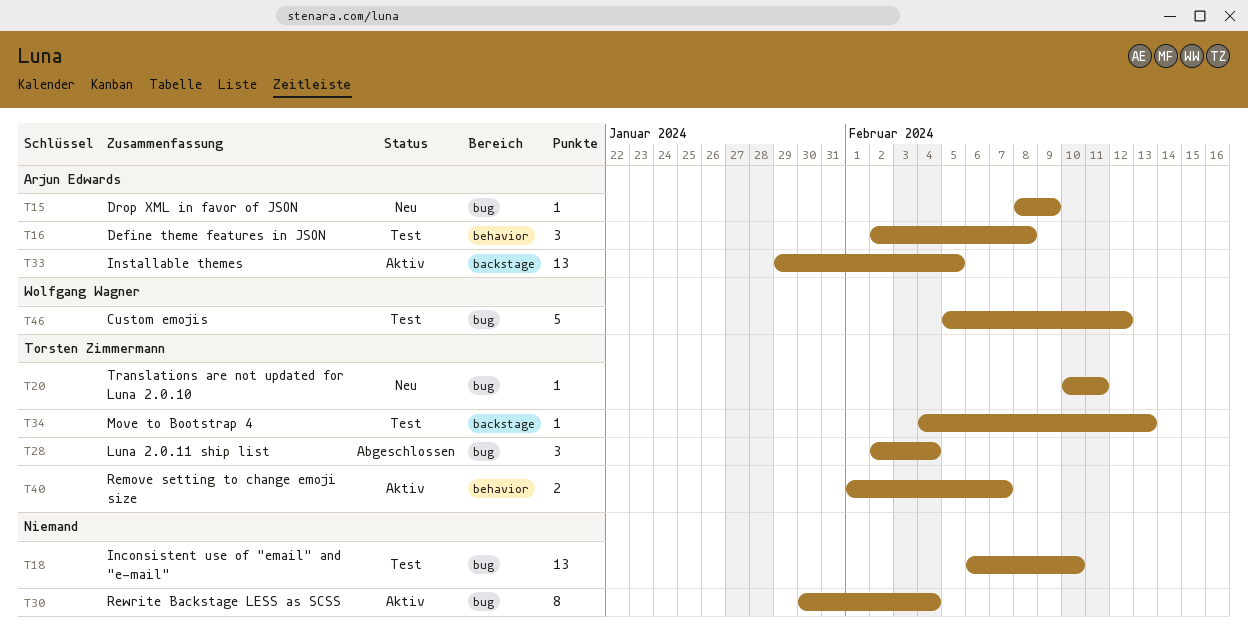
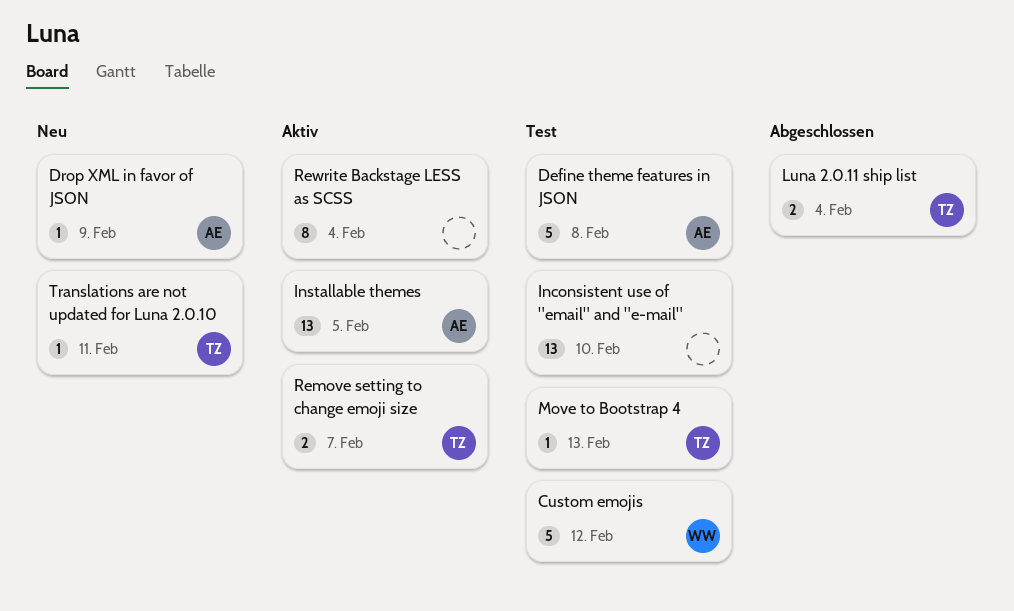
Define theme features in JSON, estimate: 3 -> 5
Luna 2.0.11 ship list, estimate: 3 -> 2

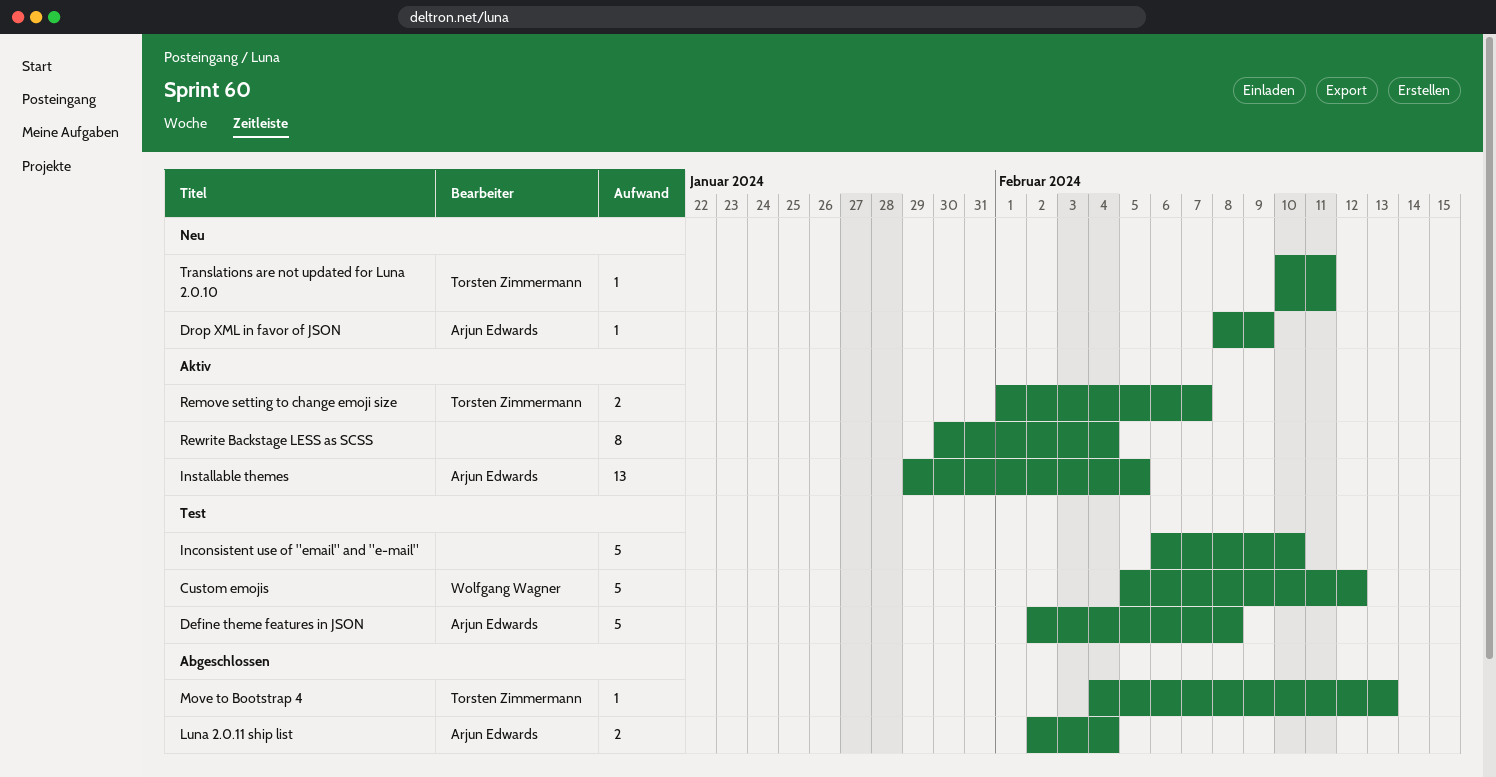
Inconsistent use of "email" and "e-mail", estimate: 13 -> 5
Luna 2.0.11 ship list, owner: Torsten Zimmermann -> Arjun Edwards
Move to Bootstrap 4, status: Test -> Abgeschlossen

